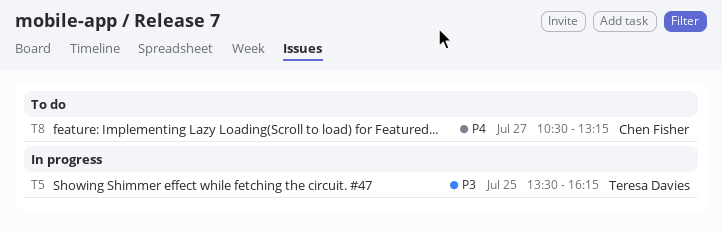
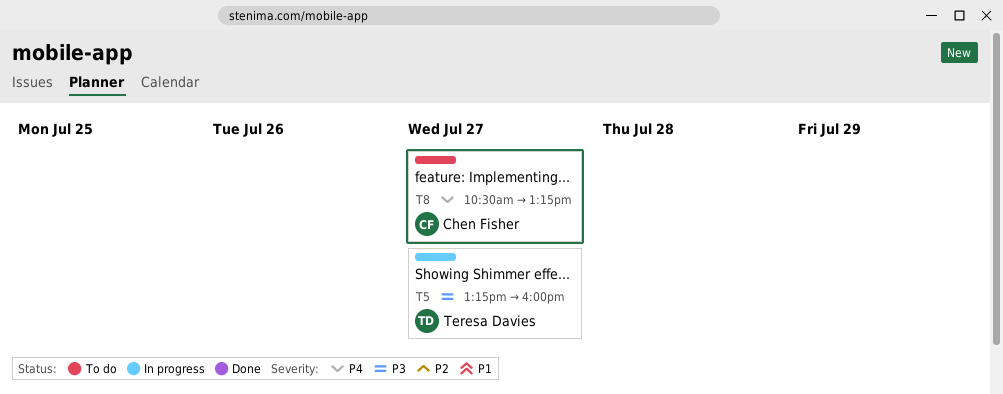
T5, day: Jul 25 -> Jul 27
T5, begins: 13:30 -> 13:15
T5, ends: 16:15 -> 16:00

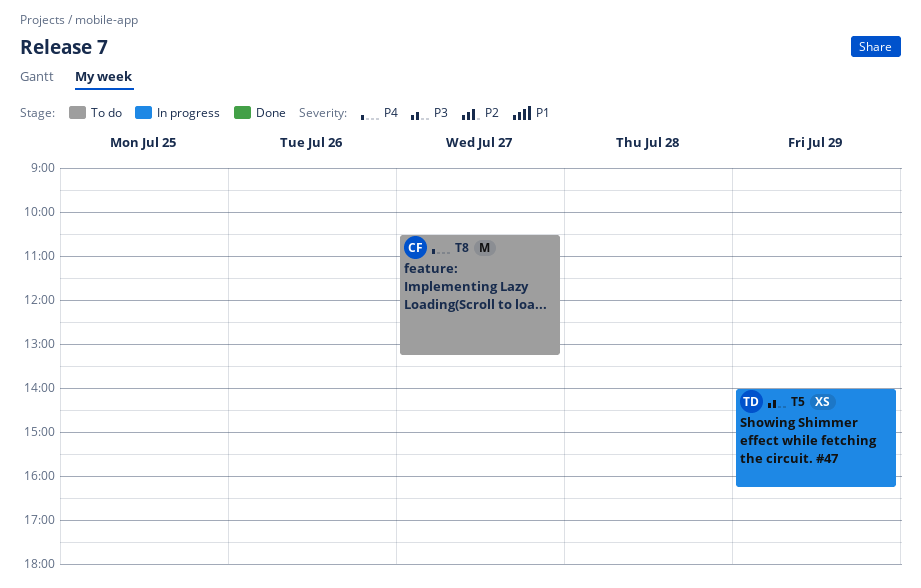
T5, day: Jul 27 -> Jul 29
T5, begins: 13:15 -> 14:00
T5, ends: 16:00 -> 16:15

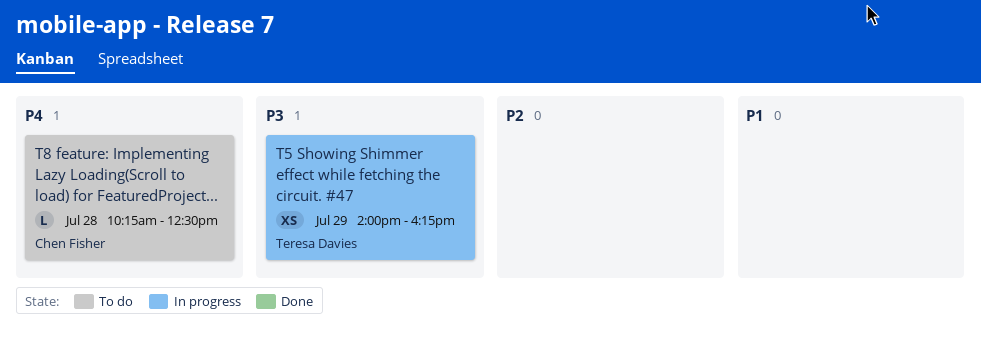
T8, estimate: M -> L
T8, day: Jul 27 -> Jul 28
T8, begins: 10:30 -> 10:15
T8, ends: 13:15 -> 12:30

